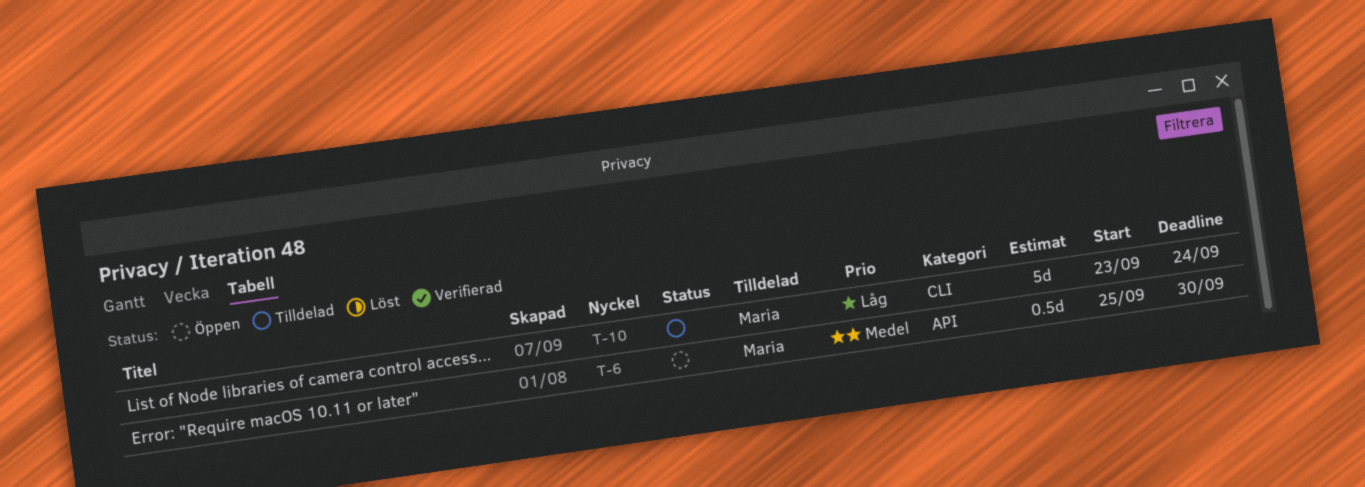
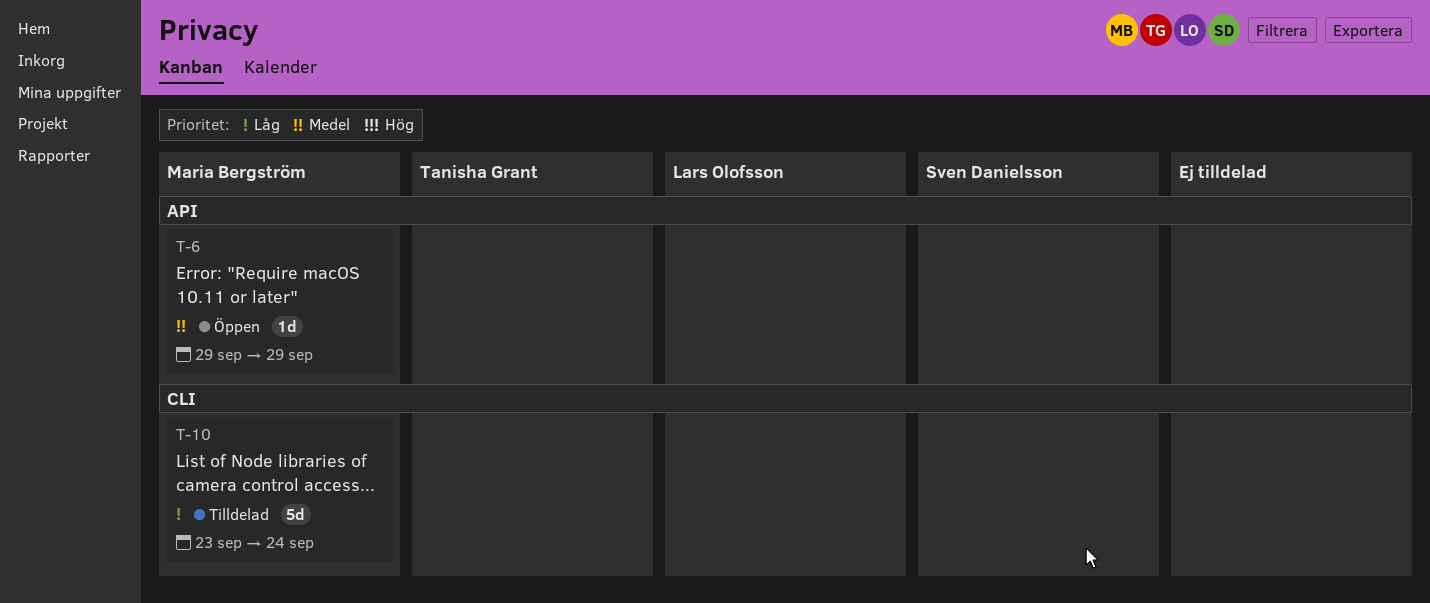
T-6, estimate: 0.5d -> 1d
T-6, start: Sep 25 -> Sep 29
T-6, due: Sep 30 -> Sep 29

